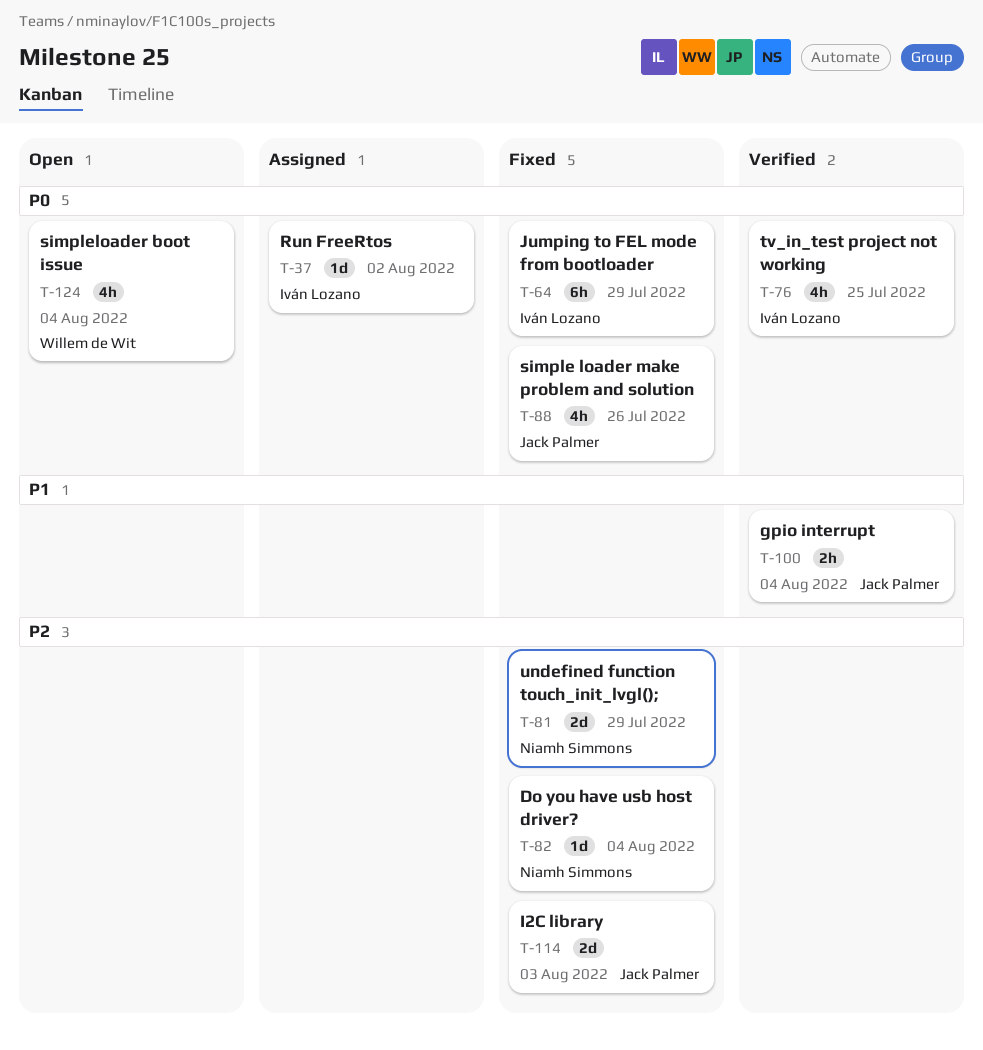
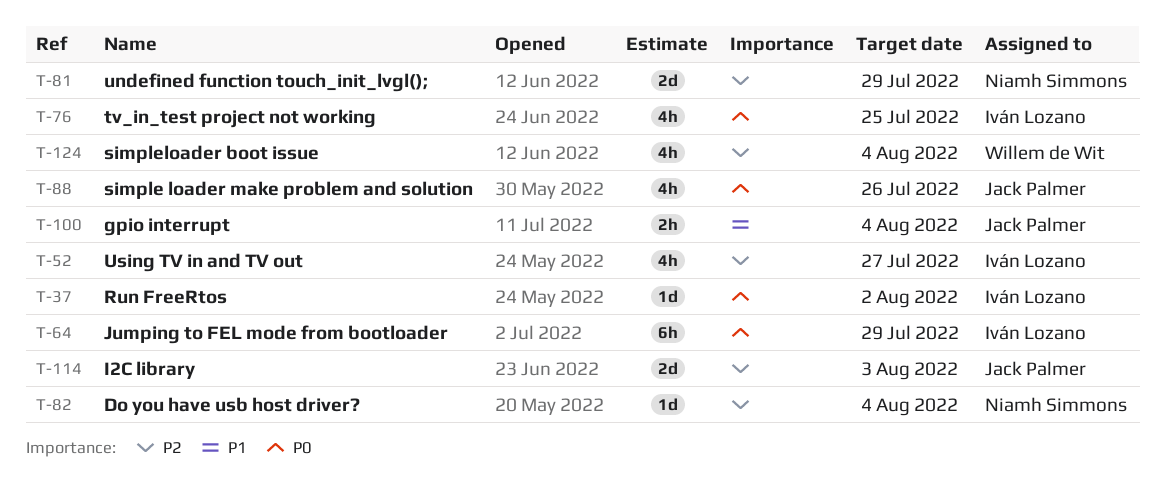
T-52: none -> present
T-124, priority: P0 -> P2

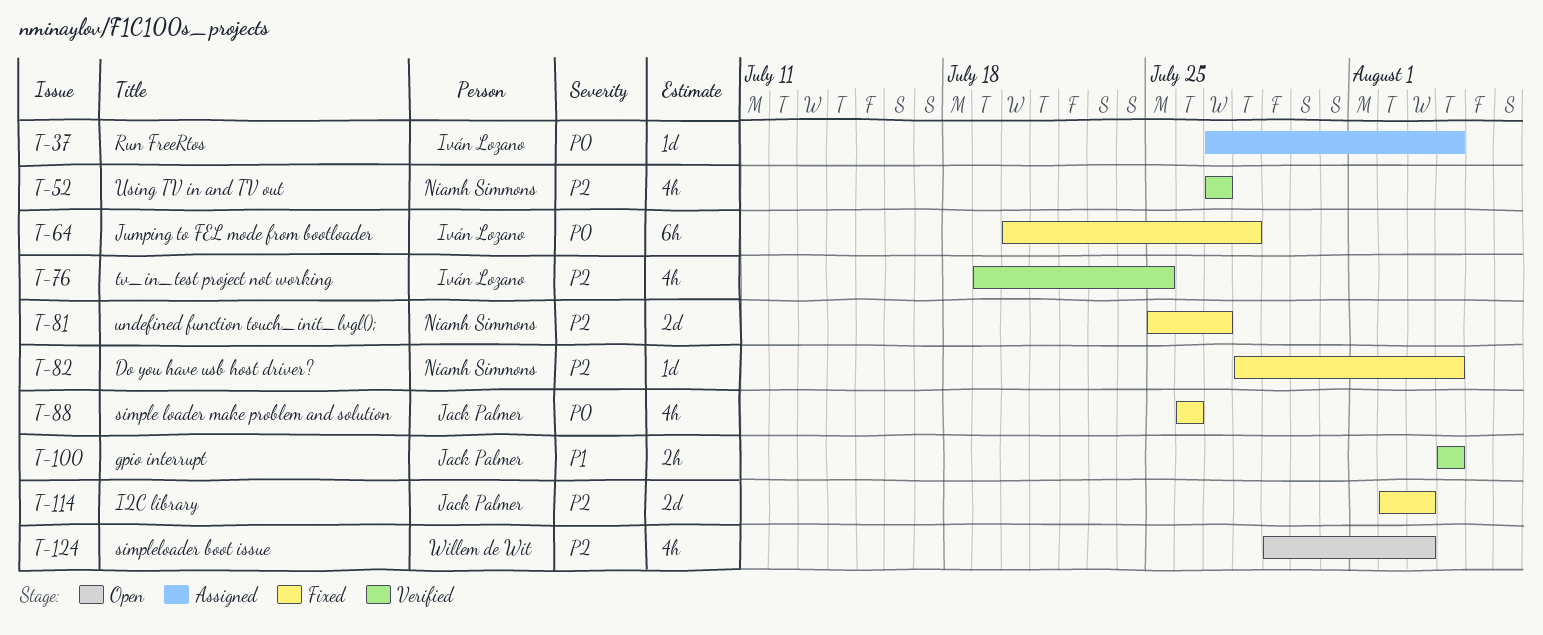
T-37, due: Aug 2 -> Aug 4
T-52, owner: Iván Lozano -> Niamh Simmons
T-64, due: Jul 29 -> Jul 28
T-76, priority: P0 -> P2
T-81, due: Jul 29 -> Jul 27
T-124, due: Aug 4 -> Aug 3

